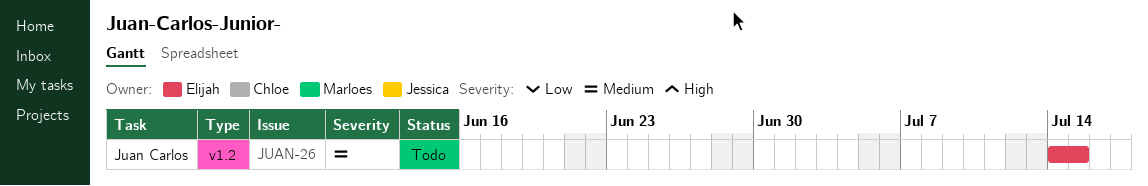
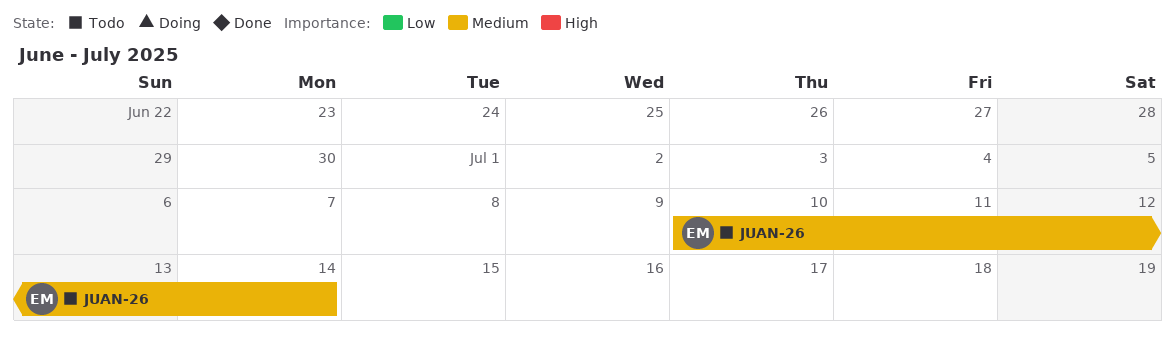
JUAN-26, start: Jul 14 -> Jul 10
JUAN-26, due: Jul 15 -> Jul 14

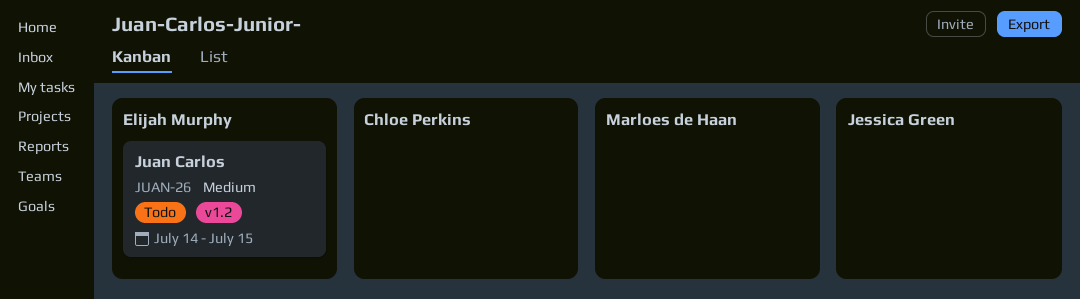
JUAN-26, start: Jul 10 -> Jul 14
JUAN-26, due: Jul 14 -> Jul 15

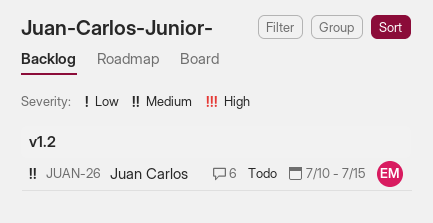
JUAN-26, start: Jul 14 -> Jul 10

